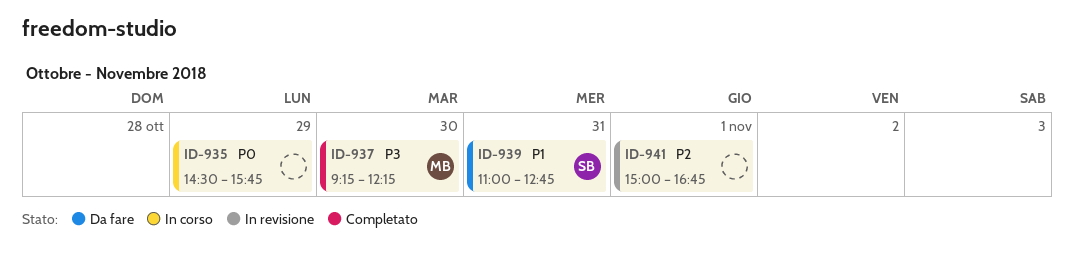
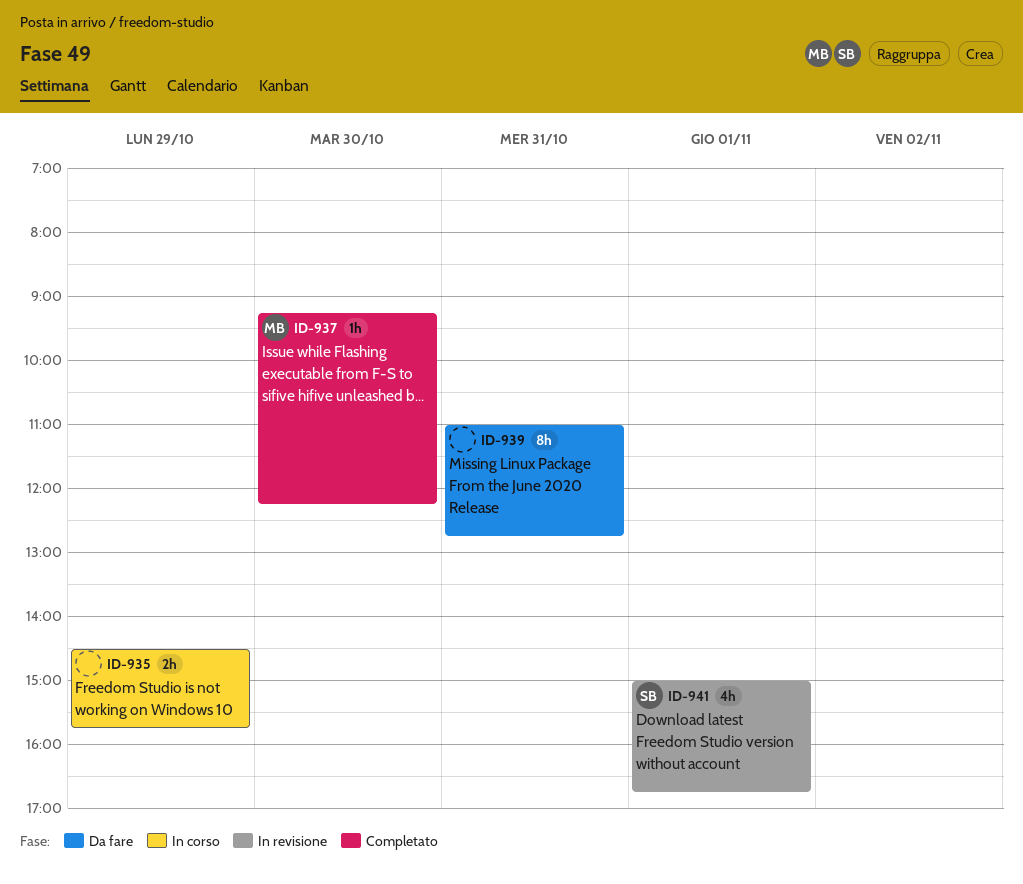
ID-939, owner: SB -> none
ID-941, owner: none -> SB

